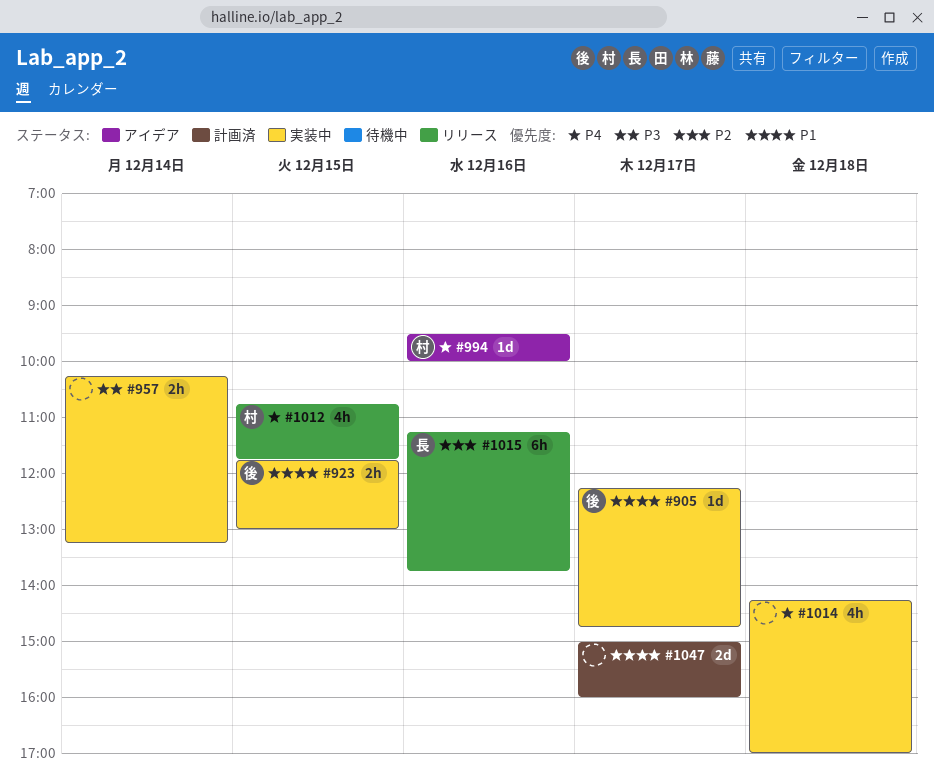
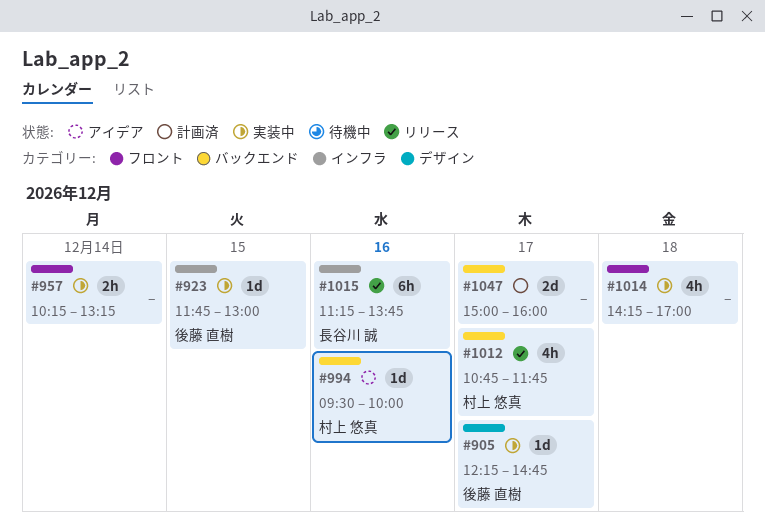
#923, estimate: 2h -> 1d
#1012, day: Dec 15 -> Dec 17

